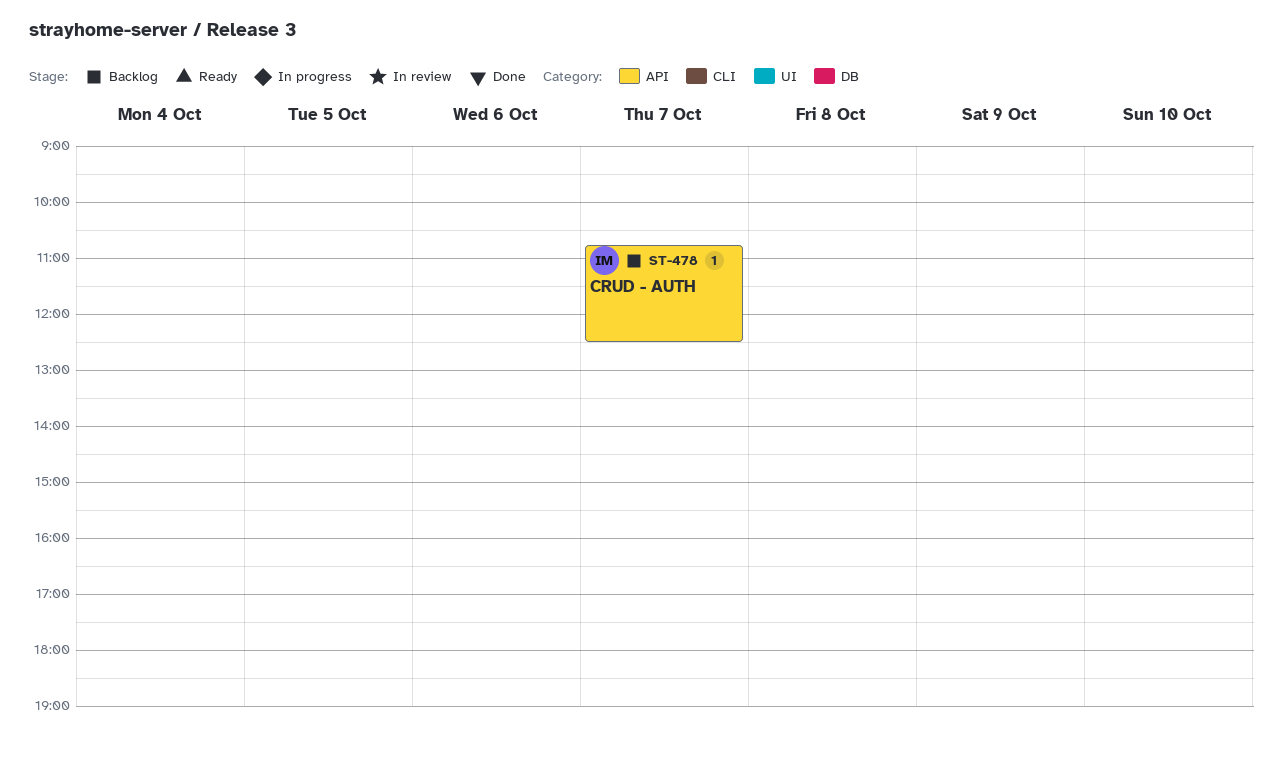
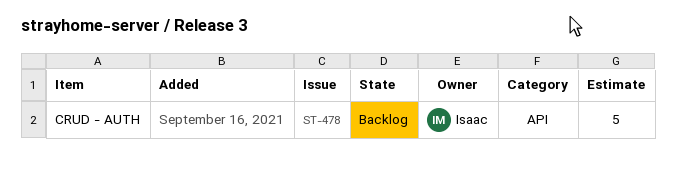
ST-478, estimate: 1 -> 5

